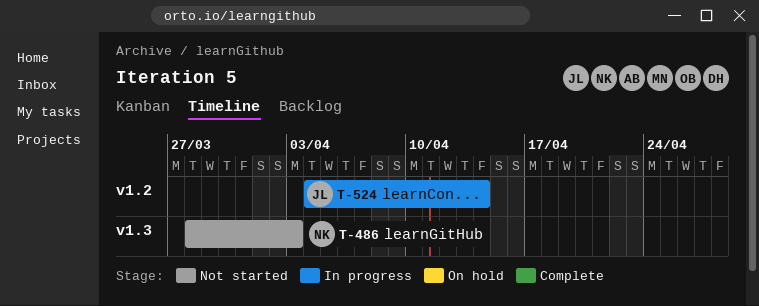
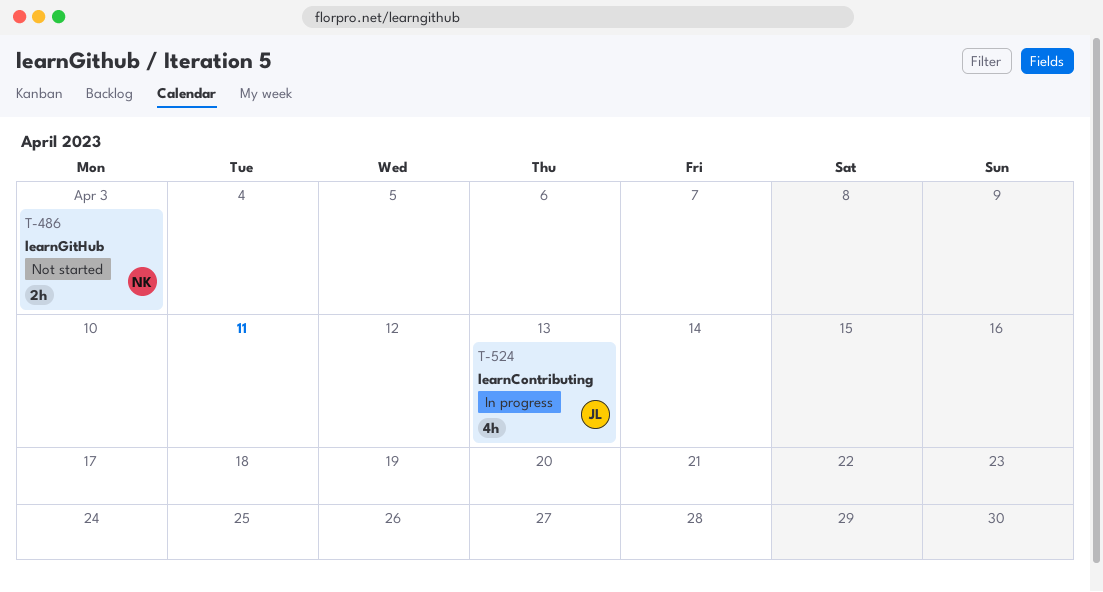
T-524, due: Apr 14 -> Apr 13

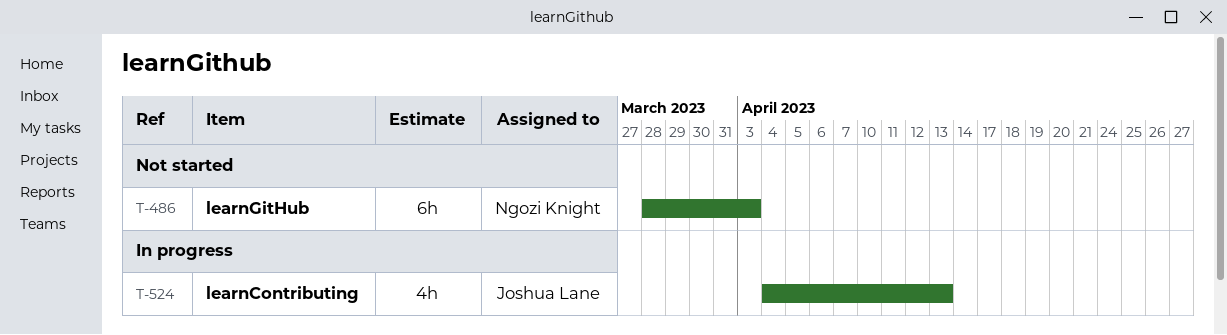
T-486, estimate: 2h -> 6h

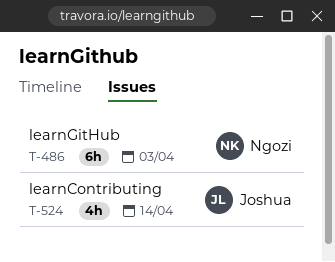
T-524, due: Apr 13 -> Apr 14

